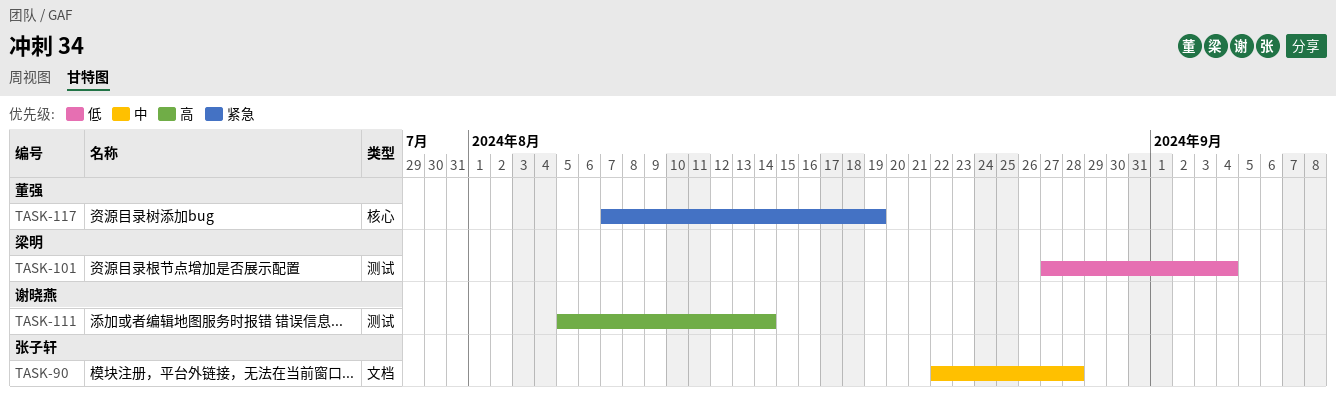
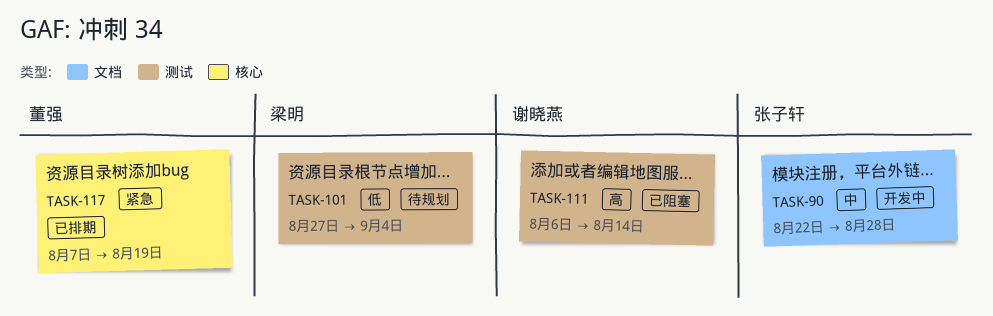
TASK-111, start: Aug 5 -> Aug 6

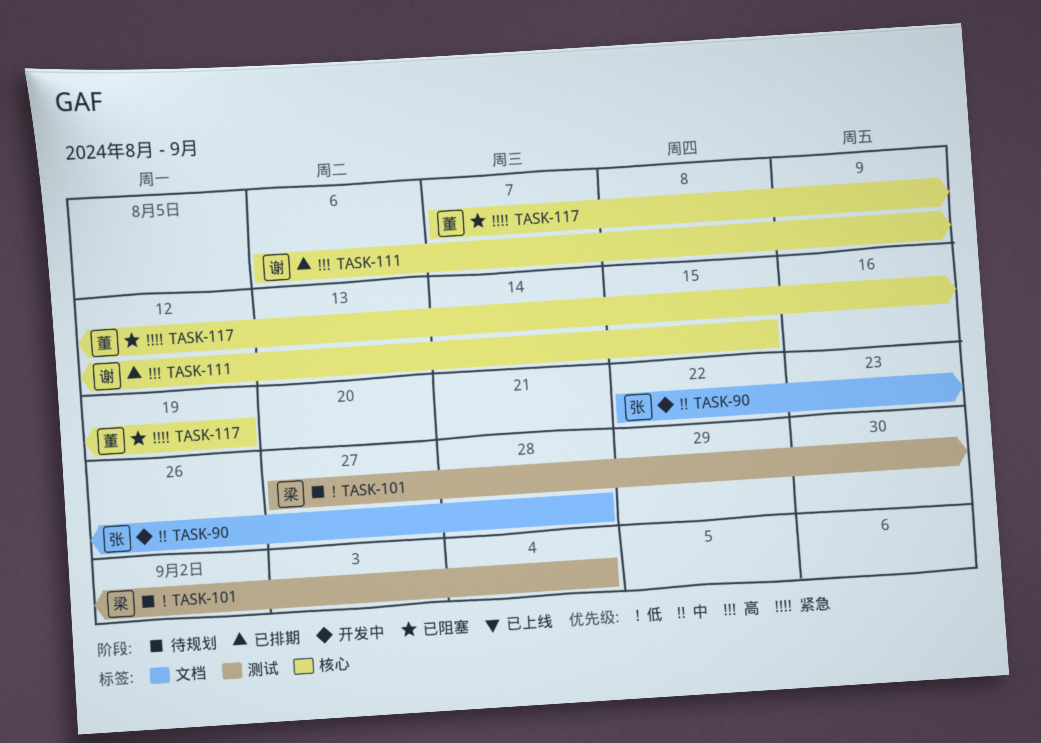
TASK-111, status: 已阻塞 -> 已排期
TASK-111, label: 测试 -> 核心
TASK-111, due: Aug 14 -> Aug 15
TASK-117, status: 已排期 -> 已阻塞

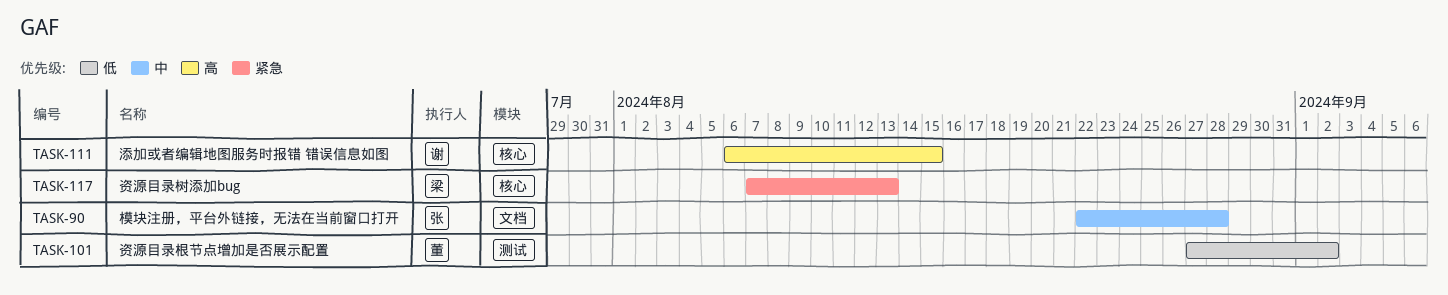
TASK-101, owner: 梁 -> 董
TASK-101, due: Sep 4 -> Sep 2
TASK-117, owner: 董 -> 梁
TASK-117, due: Aug 19 -> Aug 13

